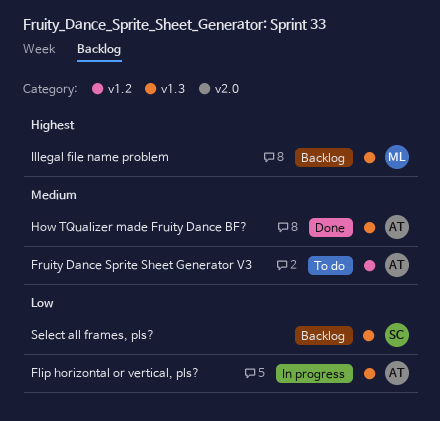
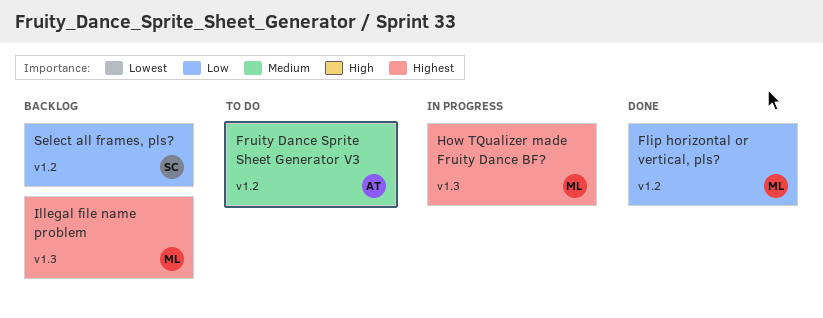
Flip horizontal or vertical, pls?, status: In progress -> Done
Flip horizontal or vertical, pls?, owner: AT -> ML
Flip horizontal or vertical, pls?, label: v1.3 -> v1.2
How TQualizer made Fruity Dance BF?, status: Done -> In progress
How TQualizer made Fruity Dance BF?, owner: AT -> ML
How TQualizer made Fruity Dance BF?, priority: Medium -> Highest
Select all frames, pls?, label: v1.3 -> v1.2

